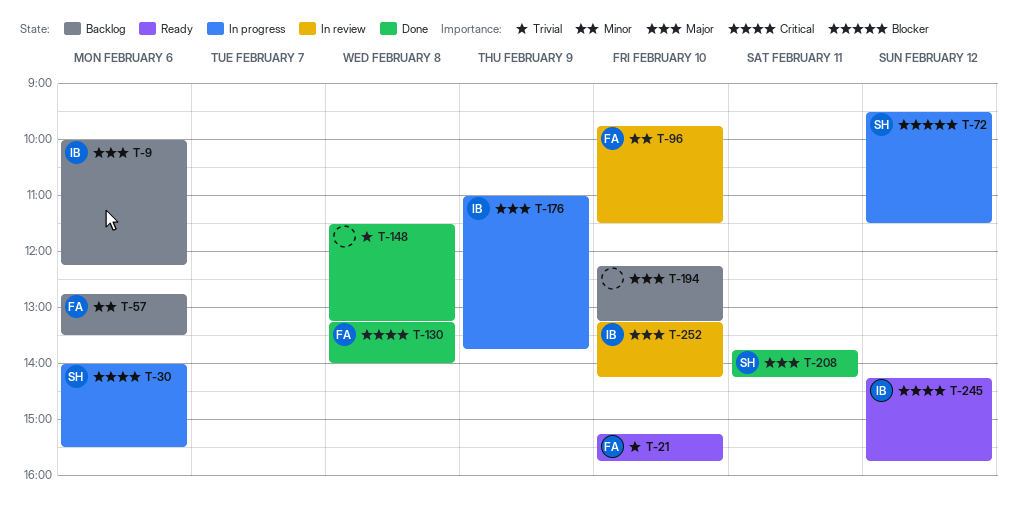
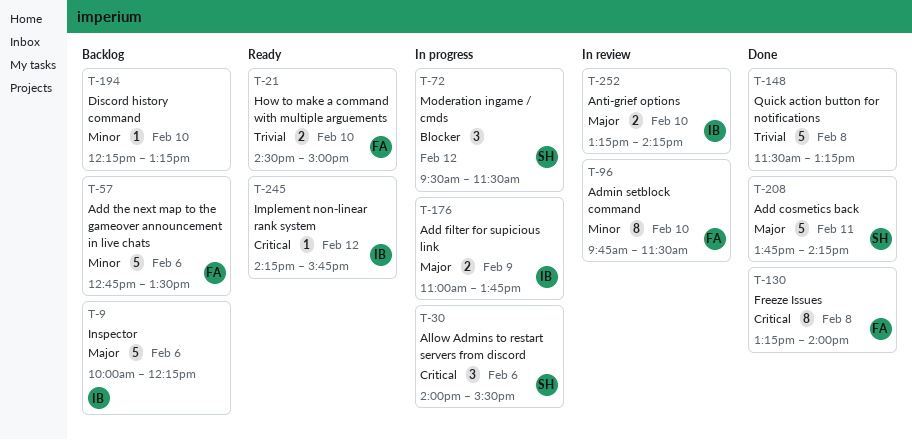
T-21, begins: 15:15 -> 14:30
T-21, ends: 15:45 -> 15:00
T-194, priority: Major -> Minor

